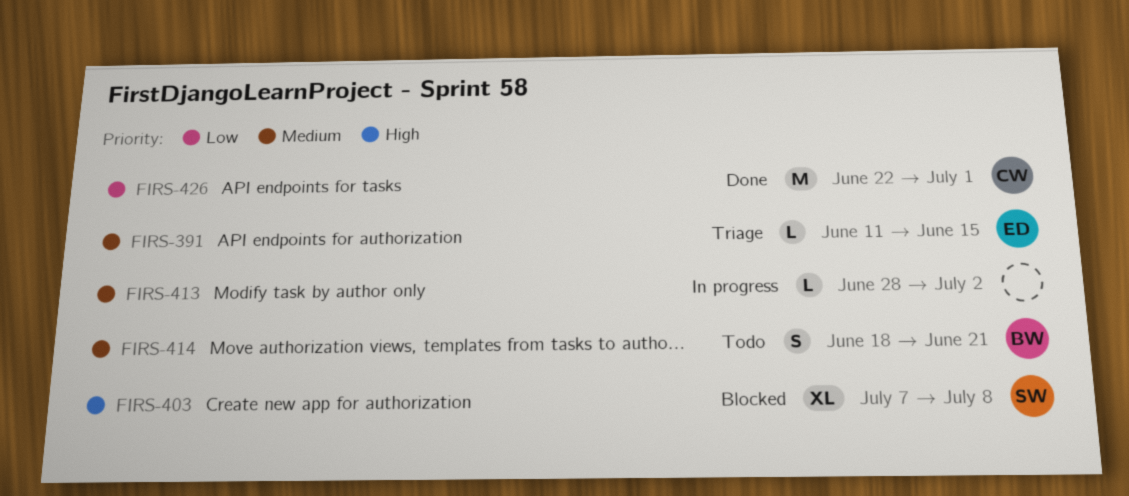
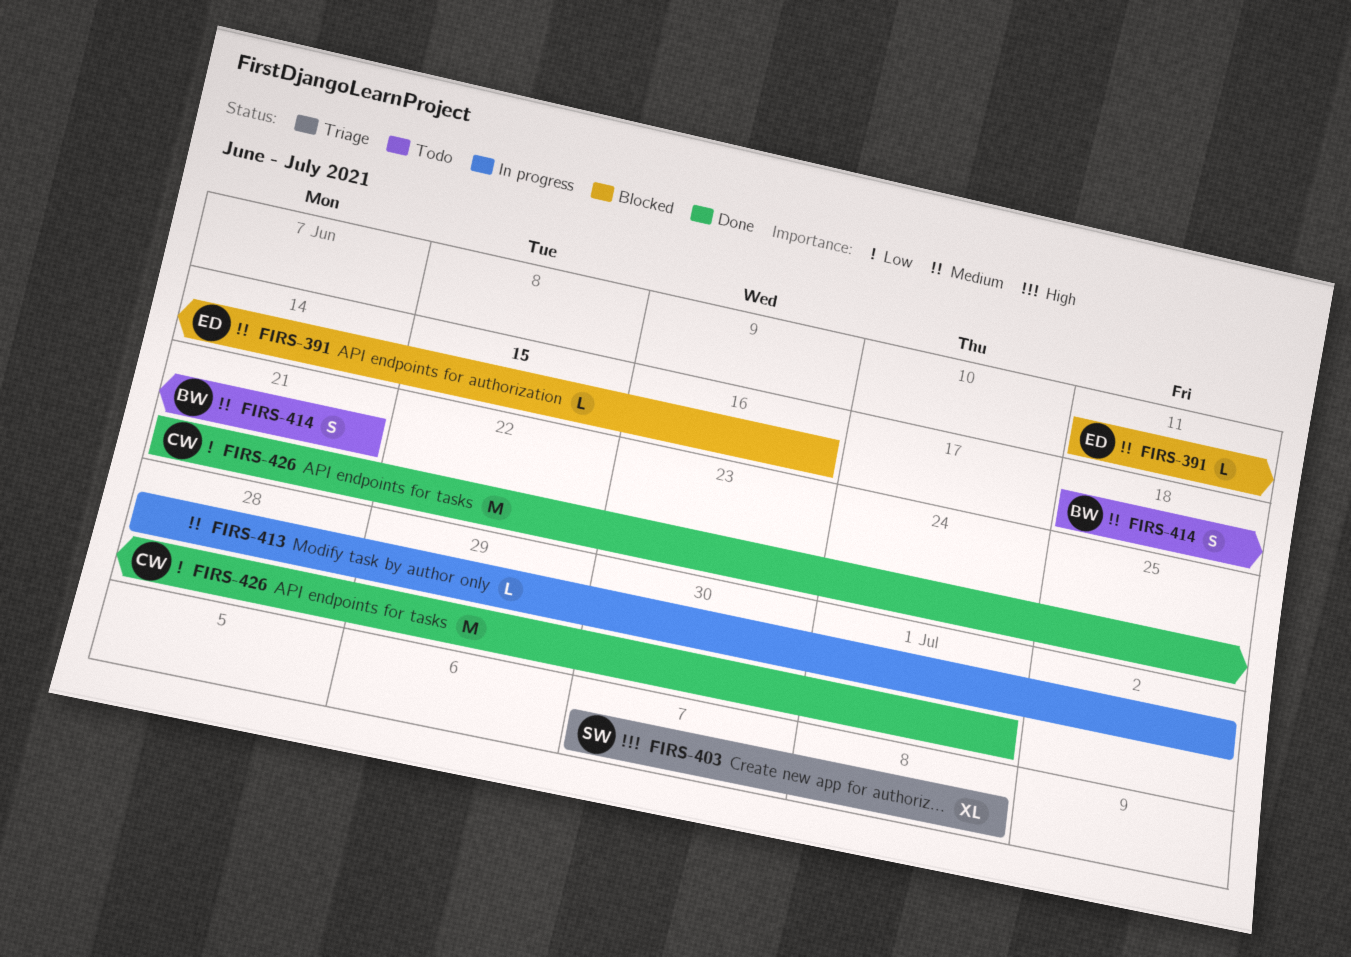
FIRS-391, status: Triage -> Blocked
FIRS-391, due: Jun 15 -> Jun 16
FIRS-403, status: Blocked -> Triage
FIRS-426, start: Jun 22 -> Jun 21

